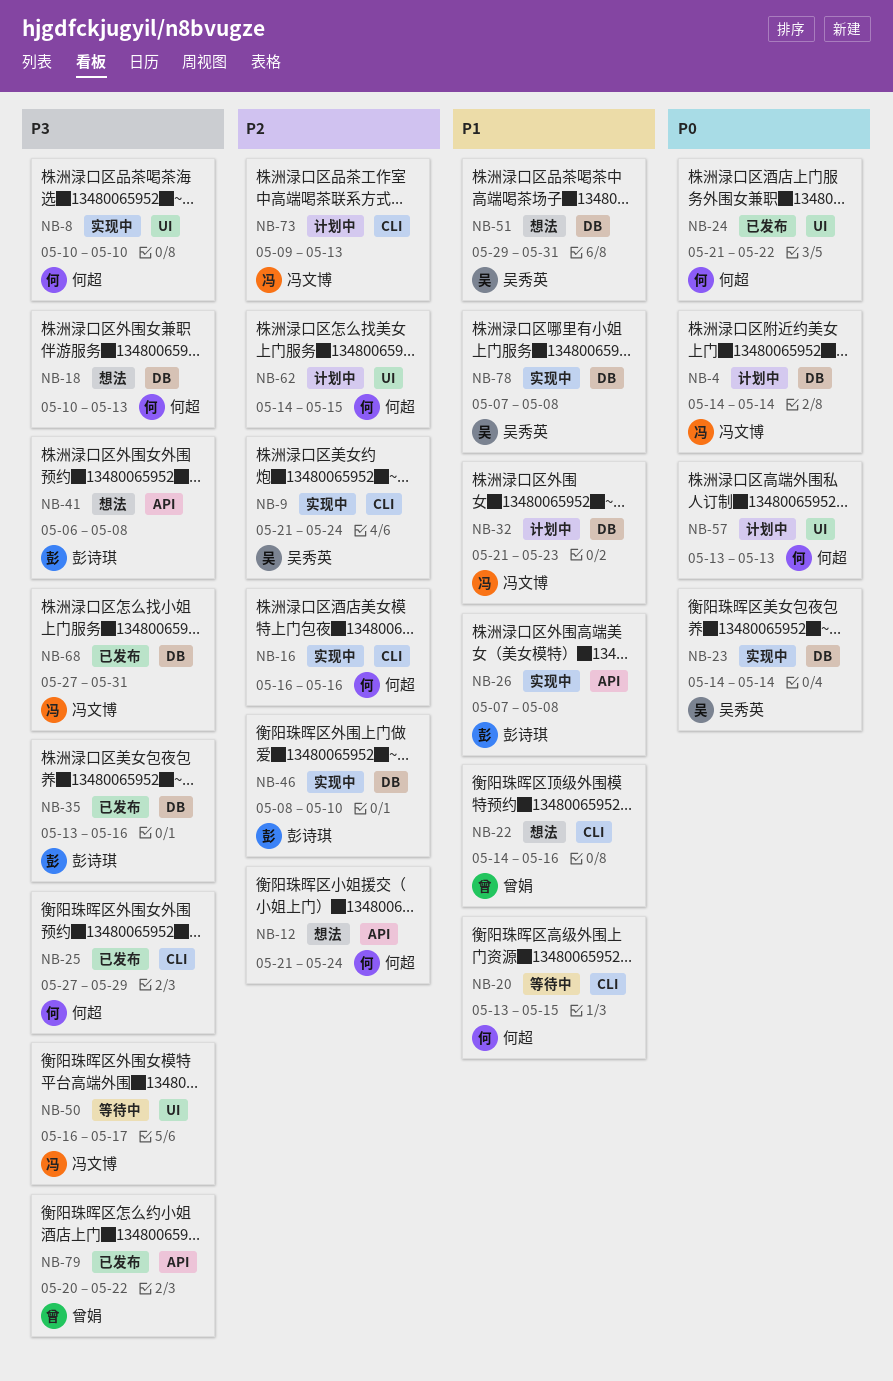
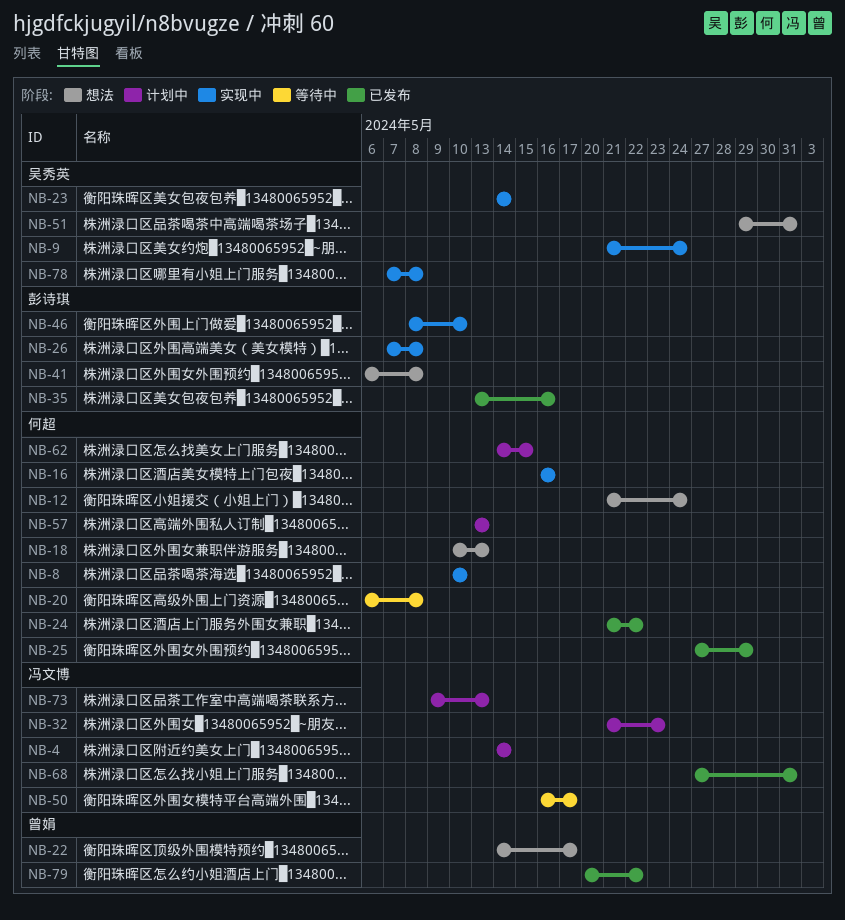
NB-20, start: May 13 -> May 6
NB-20, due: May 15 -> May 8
NB-22, due: May 16 -> May 17

